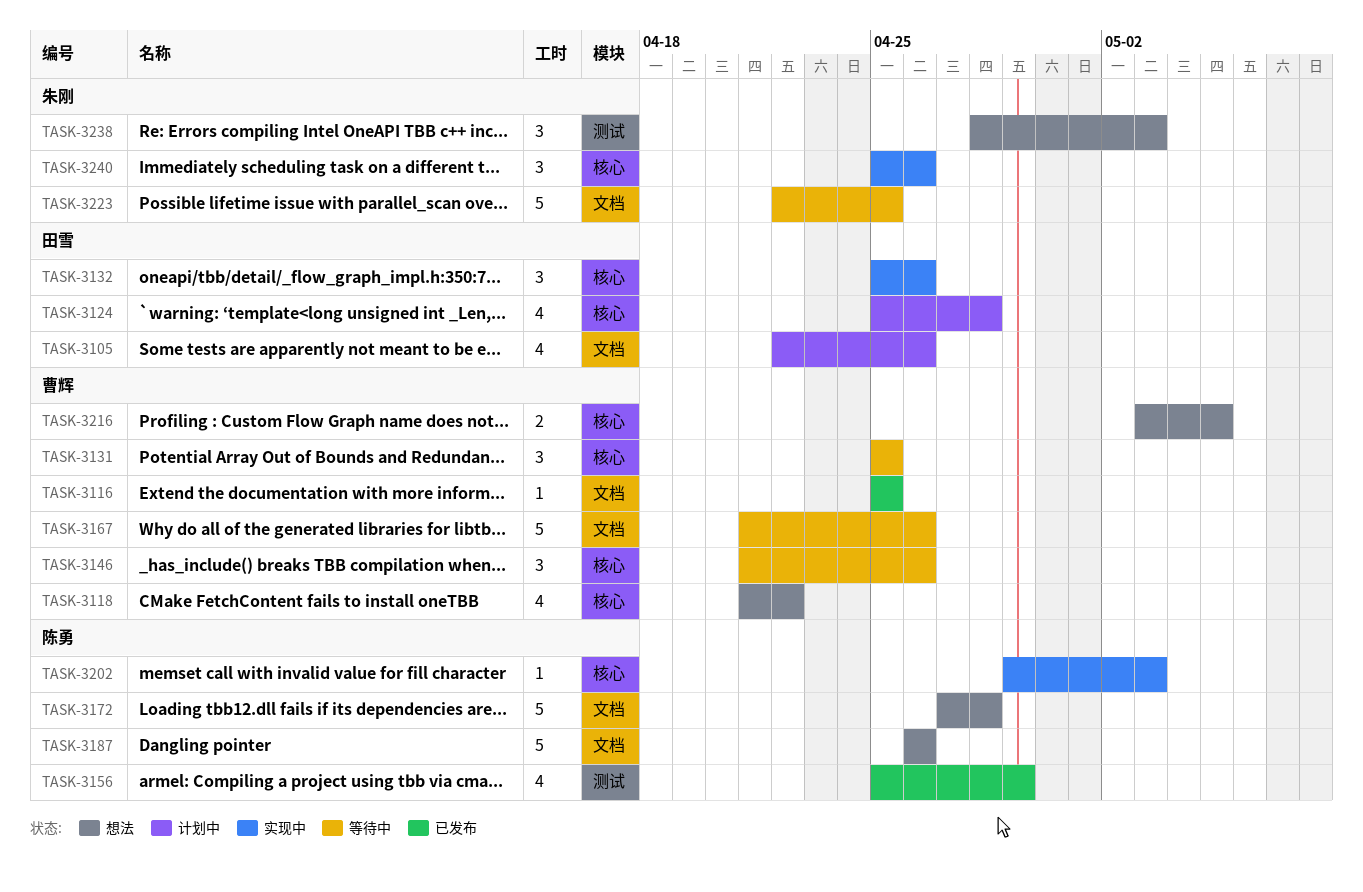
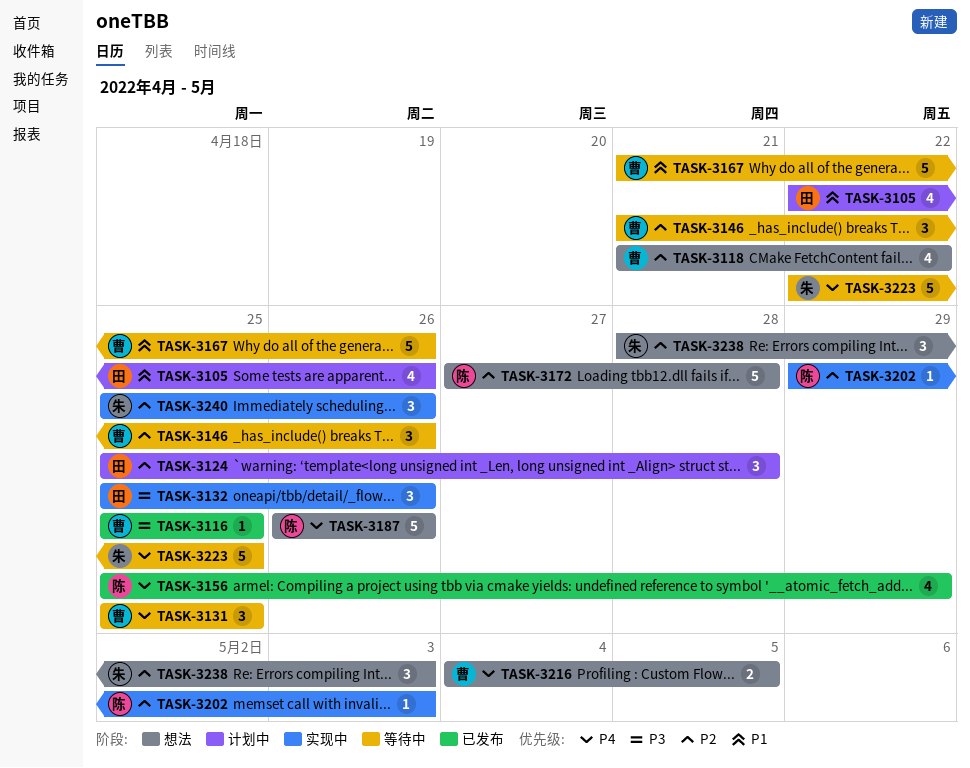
TASK-3124, estimate: 4 -> 3
TASK-3216, start: May 3 -> May 4

